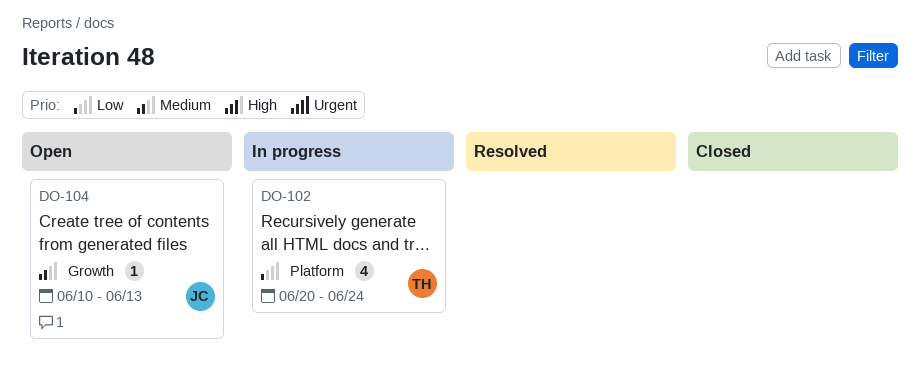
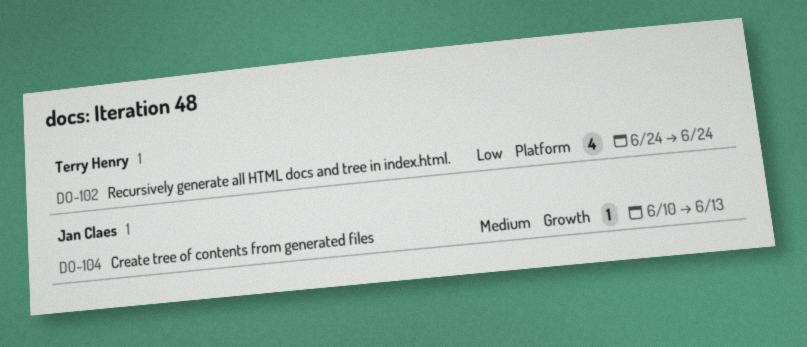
DO-102, start: Jun 20 -> Jun 24

